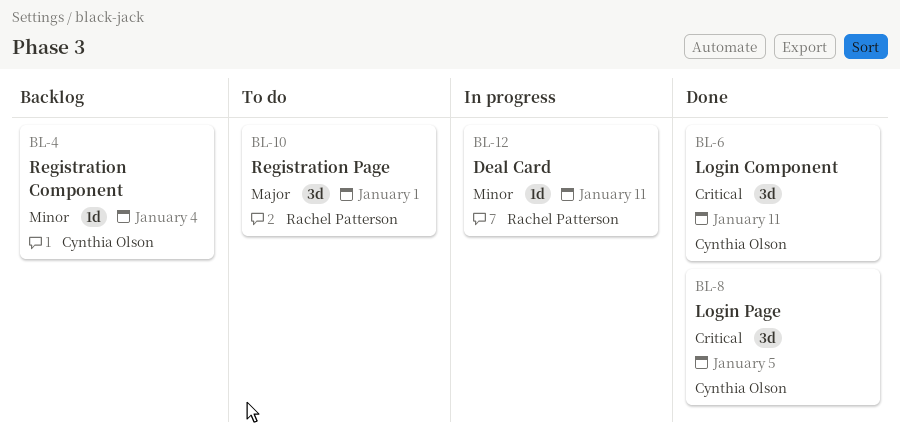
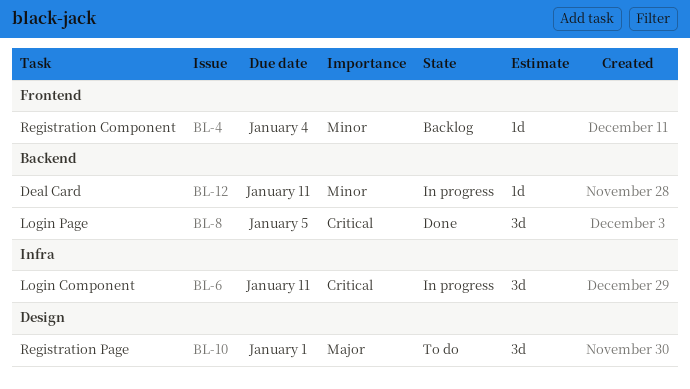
BL-6, status: Done -> In progress

